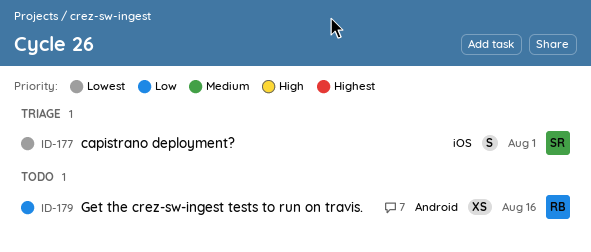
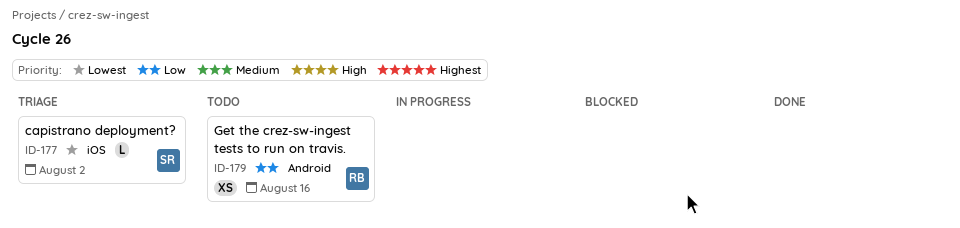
ID-177, estimate: S -> L
ID-177, due: Aug 1 -> Aug 2

